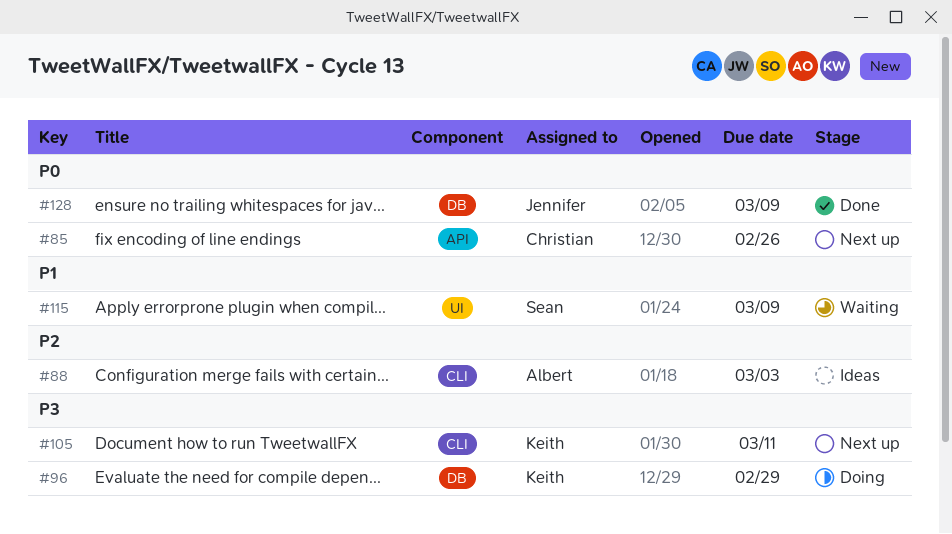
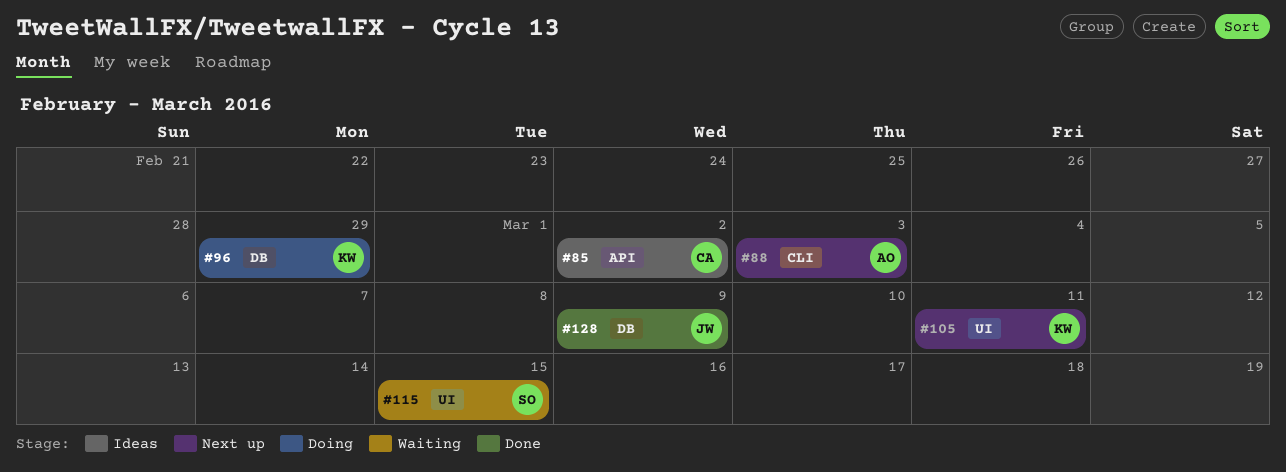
#85, status: Next up -> Ideas
#85, due: Feb 26 -> Mar 2
#88, status: Ideas -> Next up
#105, label: CLI -> UI
#115, due: Mar 9 -> Mar 15

